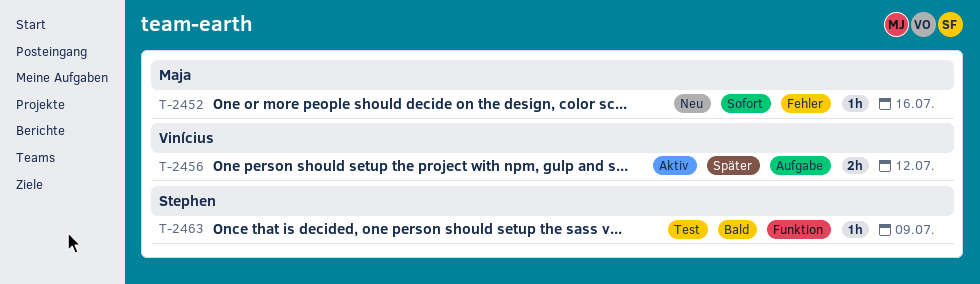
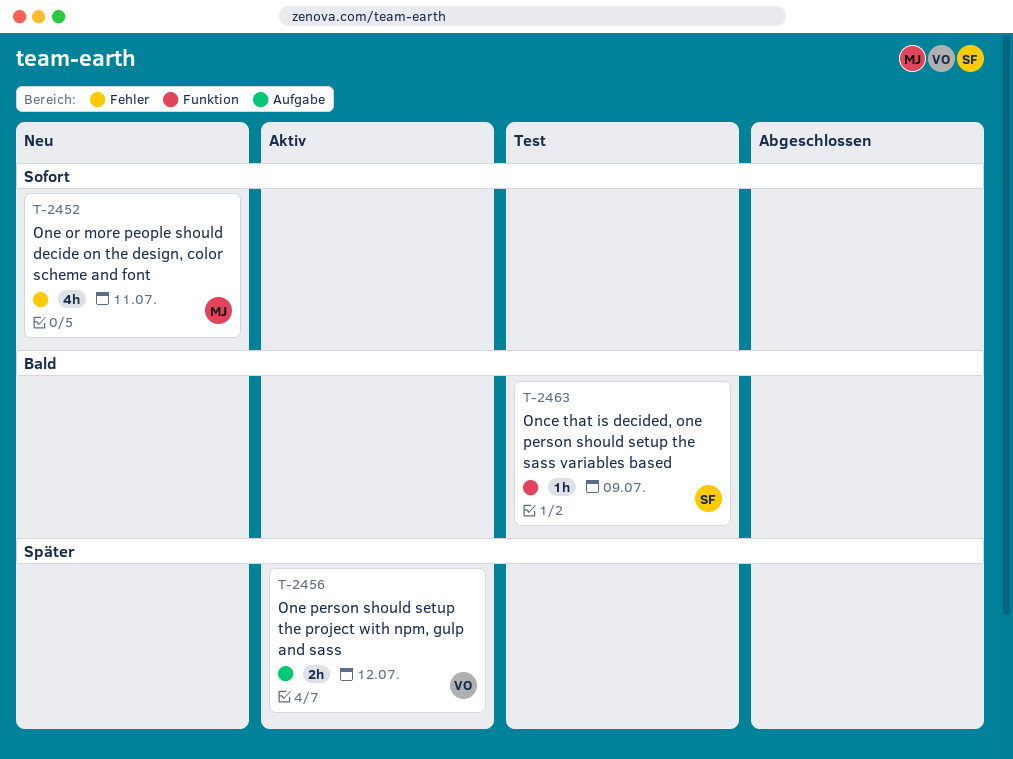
T-2452, estimate: 1h -> 4h
T-2452, due: Jul 16 -> Jul 11

